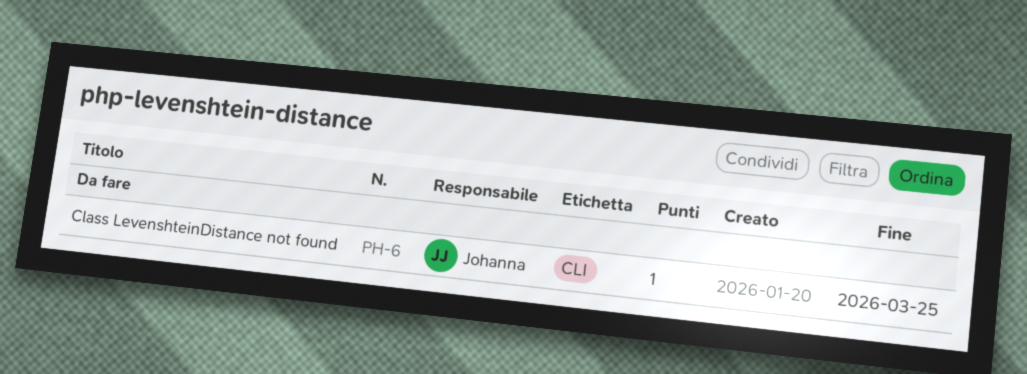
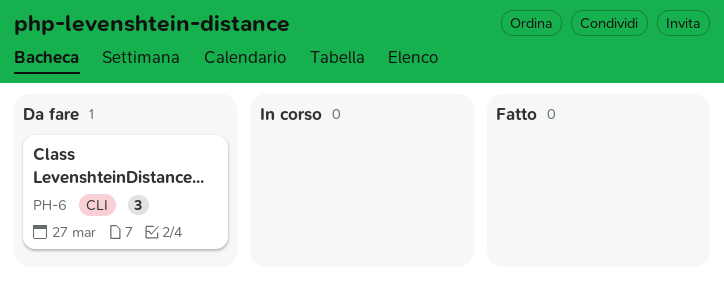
PH-6, estimate: 1 -> 3
PH-6, due: Mar 25 -> Mar 27

